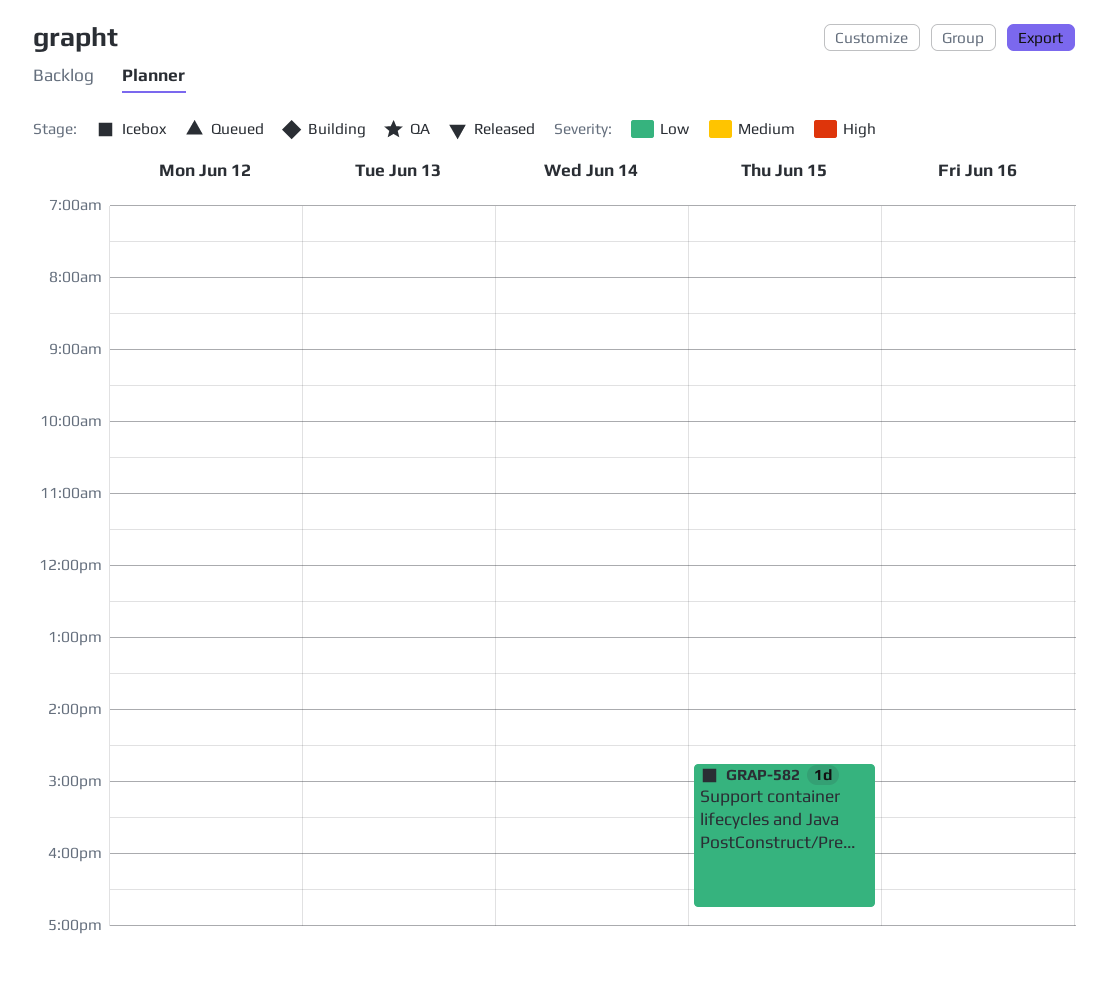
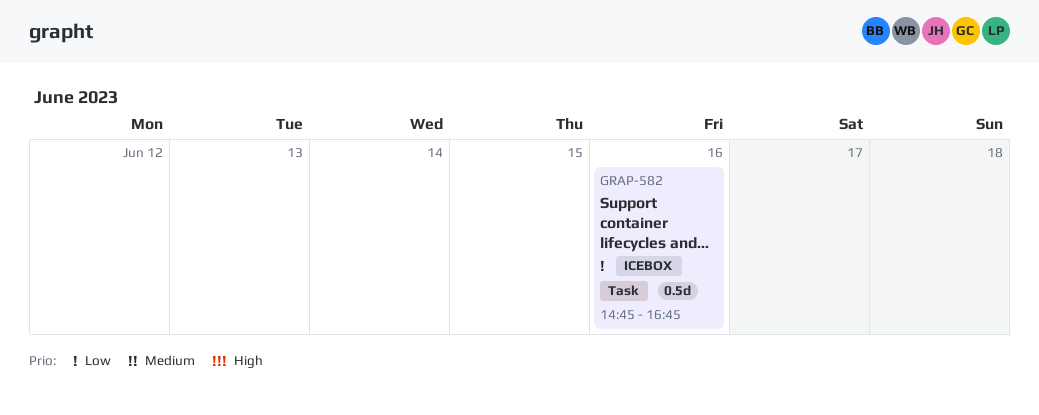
GRAP-582, estimate: 1d -> 0.5d
GRAP-582, day: Jun 15 -> Jun 16

